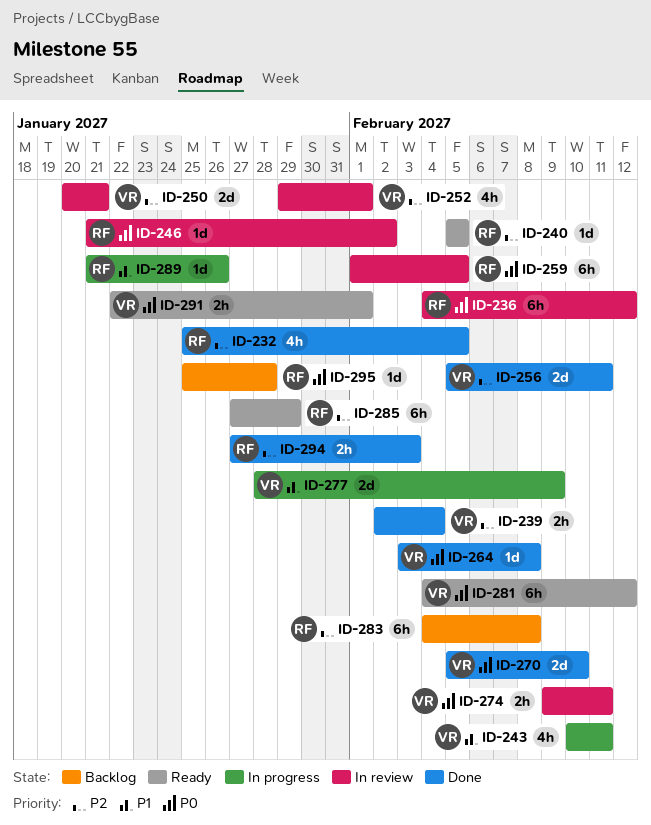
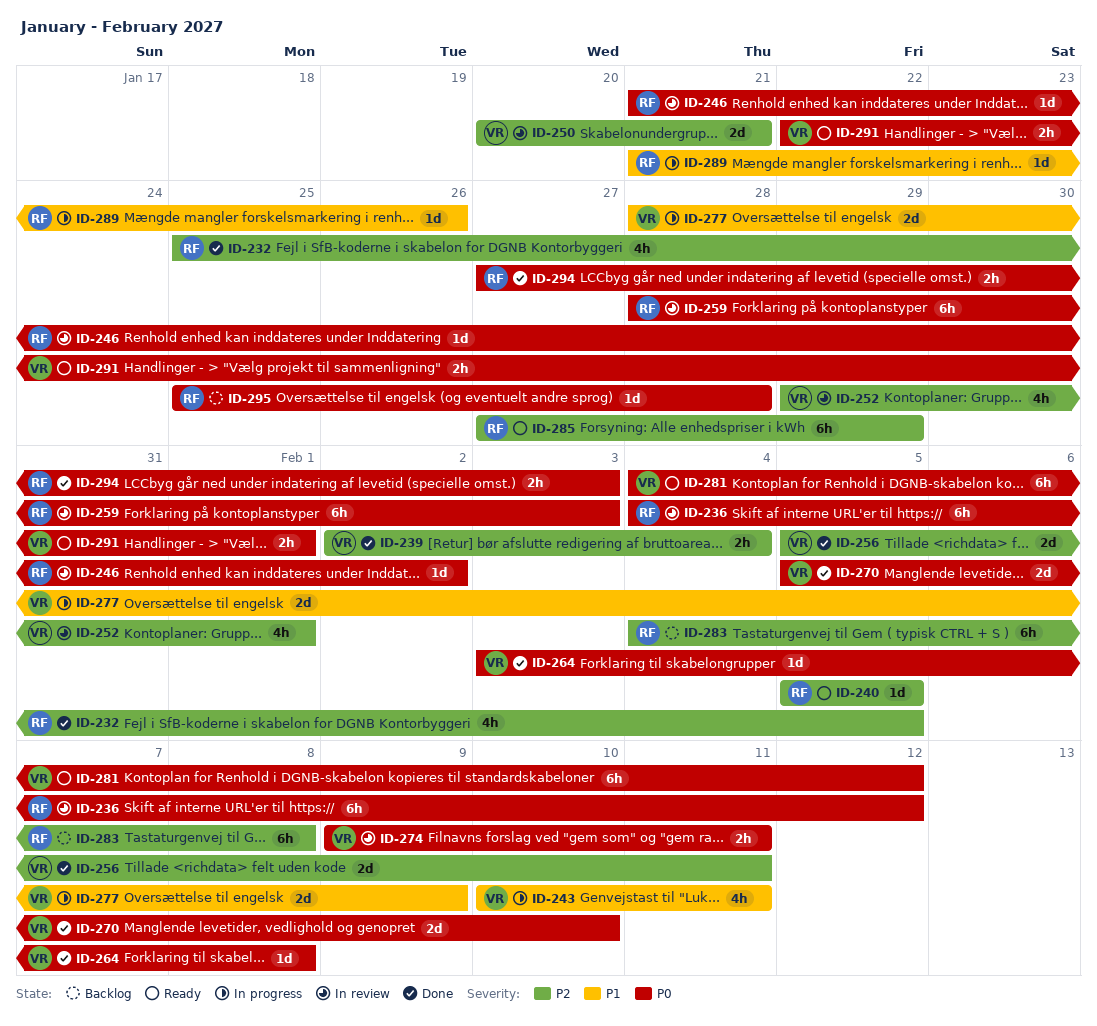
ID-259, start: Feb 1 -> Jan 28
ID-259, due: Feb 5 -> Feb 3
ID-294, priority: P2 -> P0

